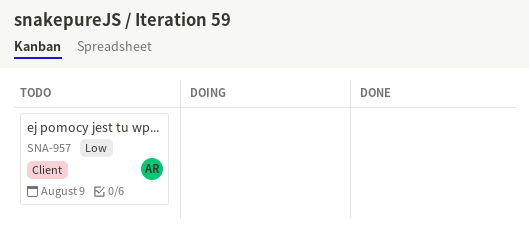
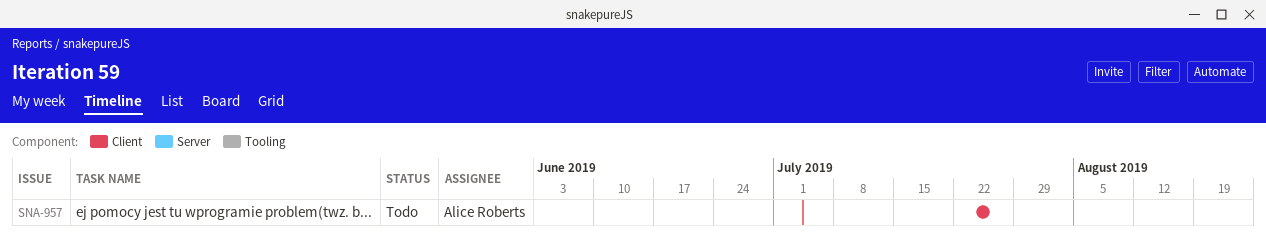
SNA-957, due: Aug 9 -> Jul 26

